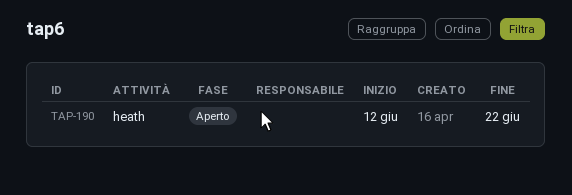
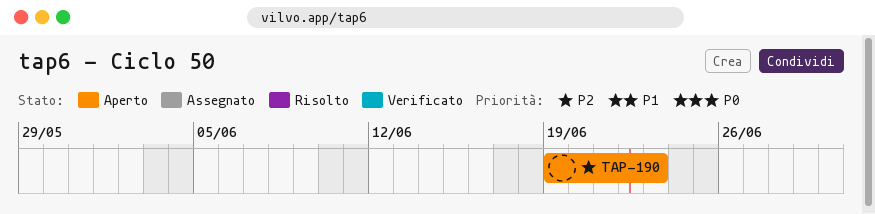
TAP-190, start: Jun 12 -> Jun 19
TAP-190, due: Jun 22 -> Jun 23

